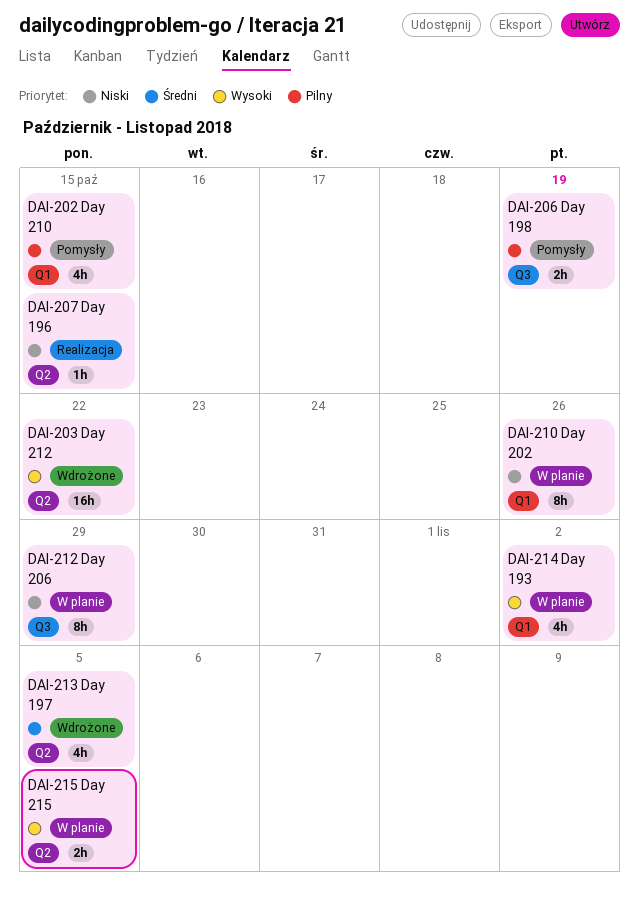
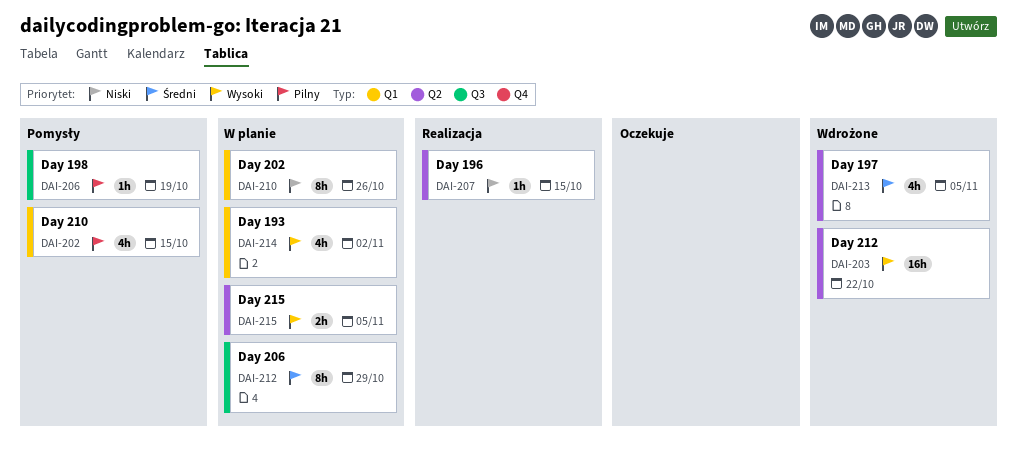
DAI-206, estimate: 2h -> 1h
DAI-212, priority: Niski -> Średni

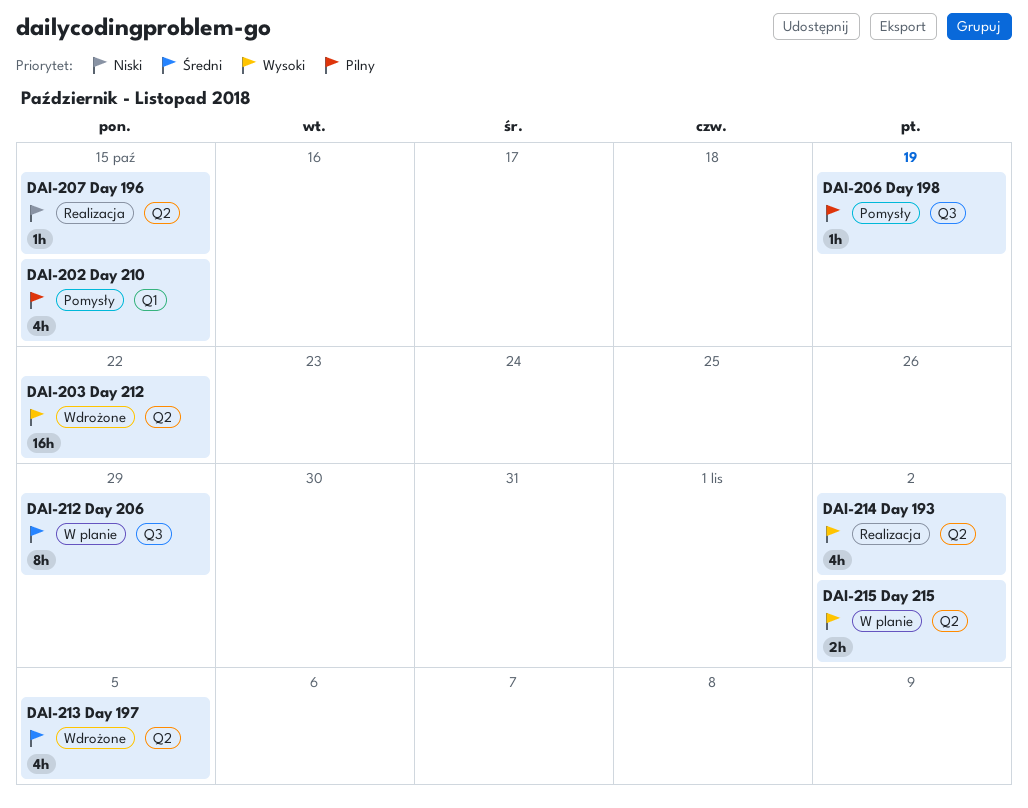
DAI-210: present -> none
DAI-214, status: W planie -> Realizacja
DAI-214, label: Q1 -> Q2
DAI-215, due: Nov 5 -> Nov 2

